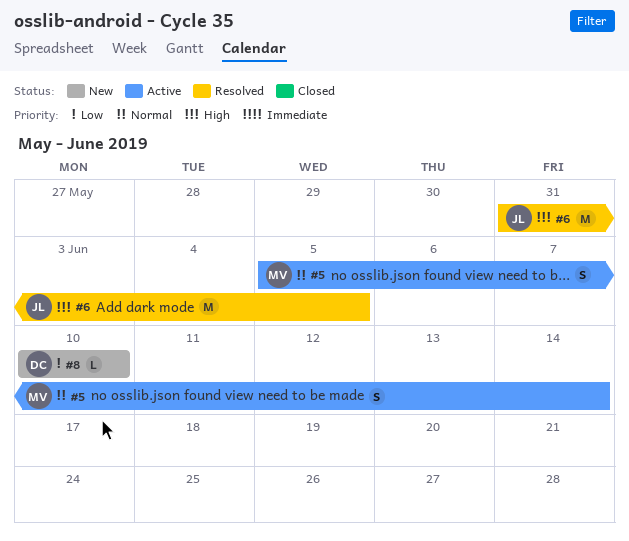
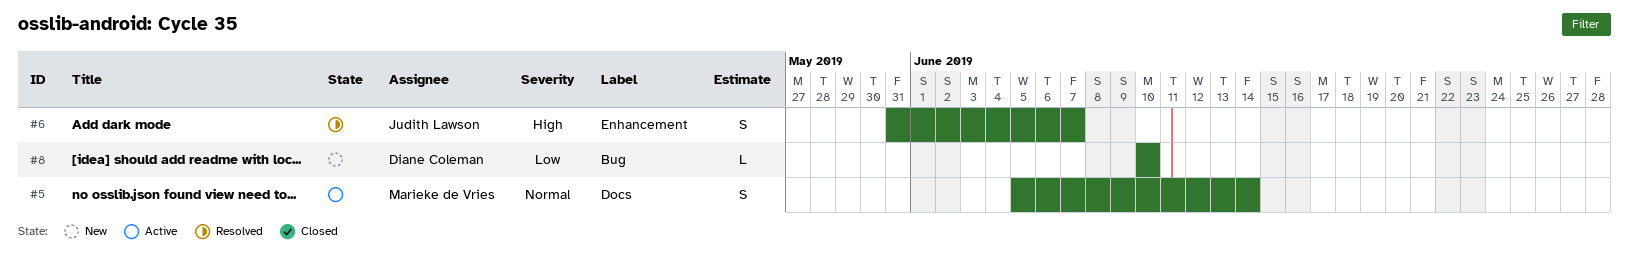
#6, estimate: M -> S
#6, due: Jun 5 -> Jun 7

